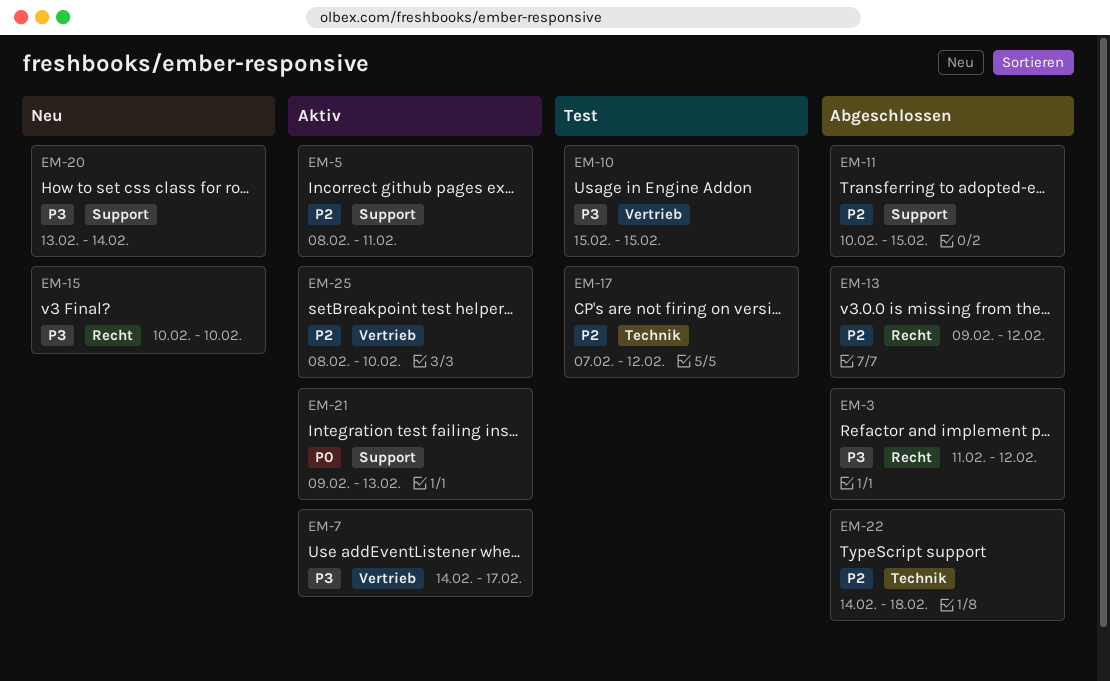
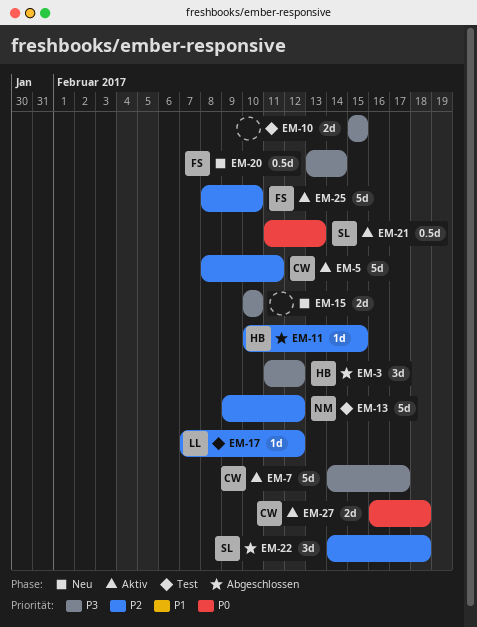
EM-13, status: Abgeschlossen -> Test
EM-21, start: Feb 9 -> Feb 11
EM-27: none -> present

